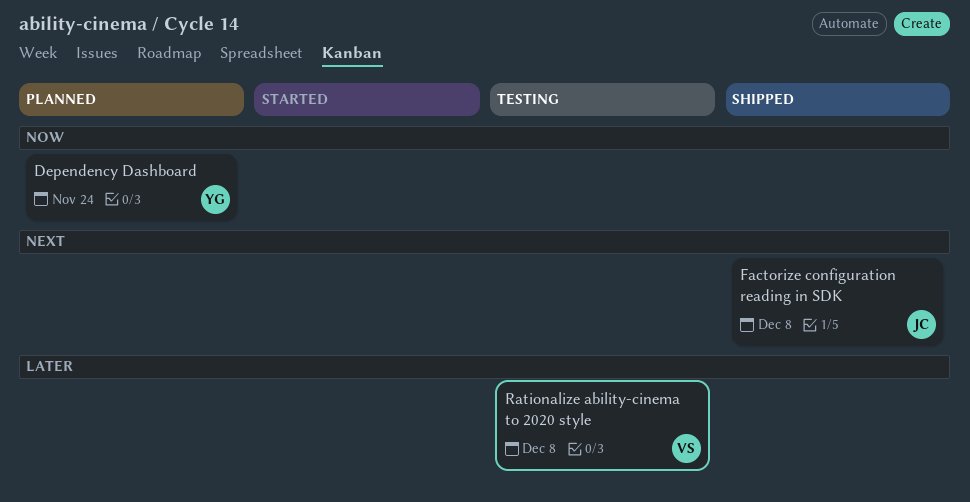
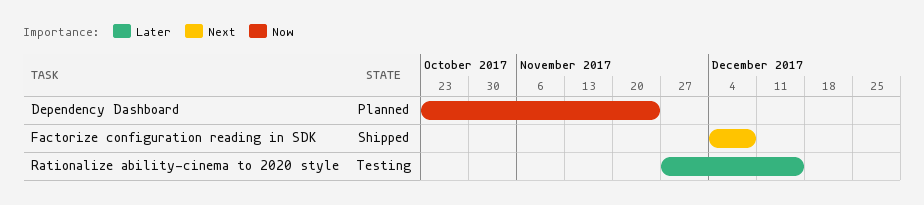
Rationalize ability-cinema to 2020 style, due: Dec 8 -> Dec 15

